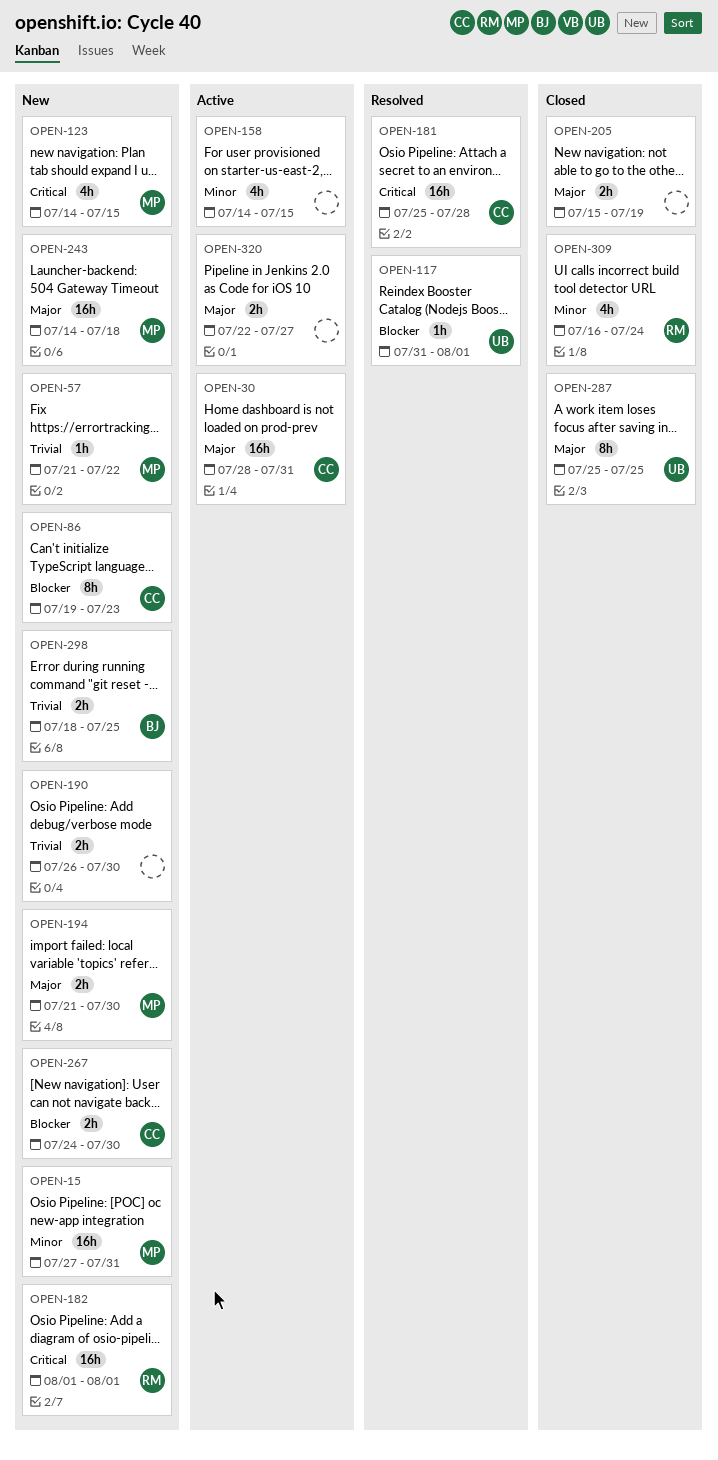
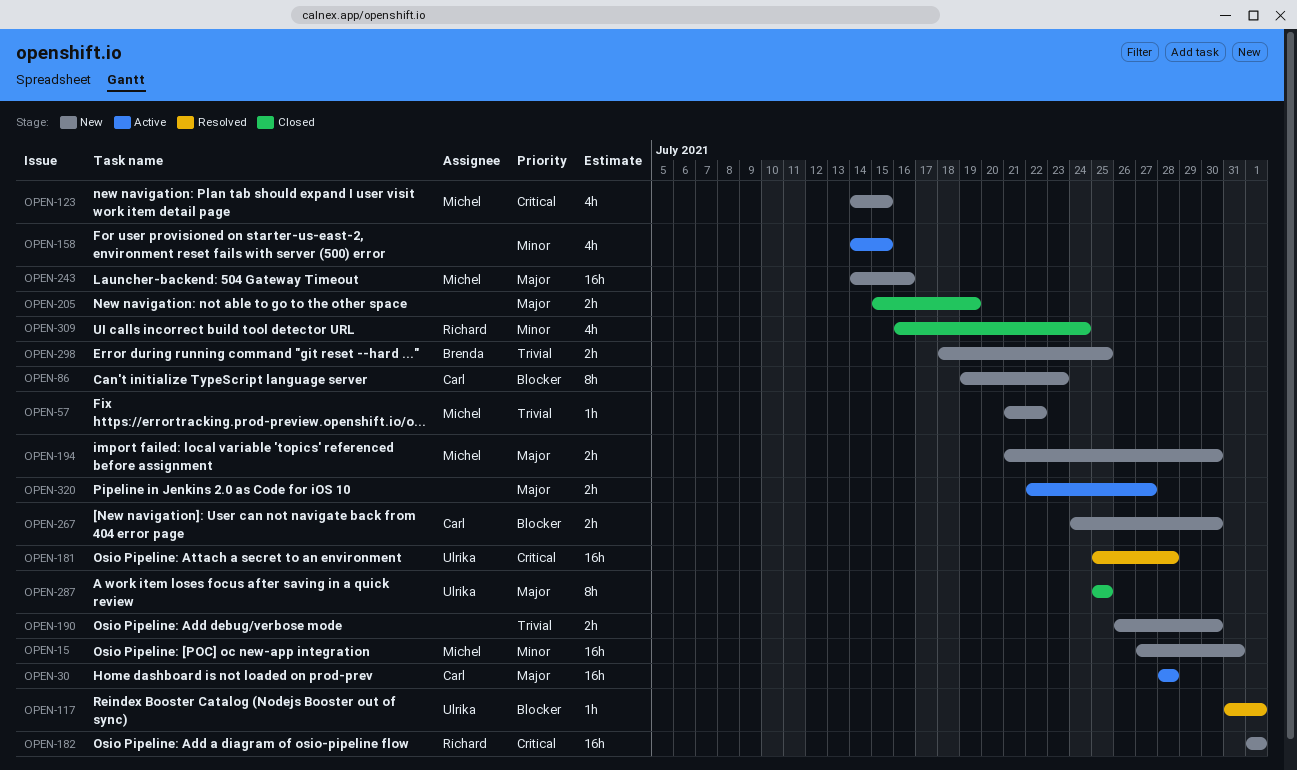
OPEN-30, due: Jul 31 -> Jul 28
OPEN-181, owner: Carl -> Ulrika
OPEN-243, due: Jul 18 -> Jul 16

